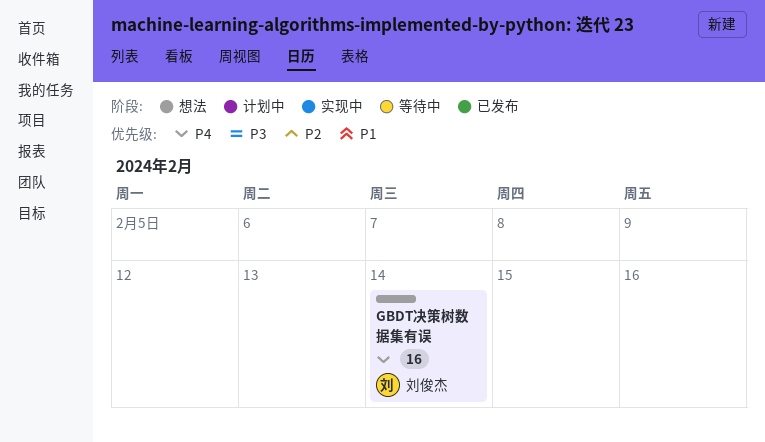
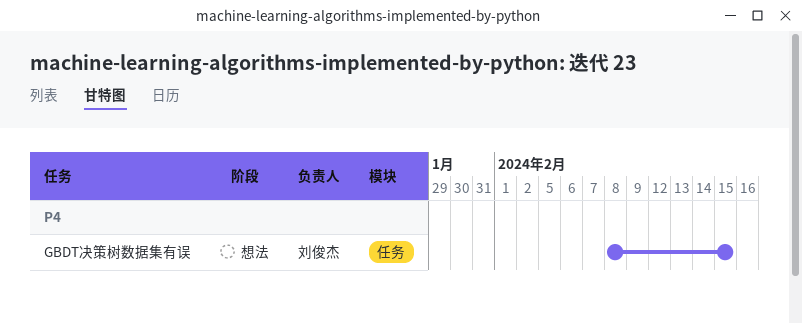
GBDT决策树数据集有误, due: Feb 14 -> Feb 15

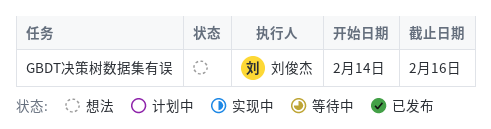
GBDT决策树数据集有误, start: Feb 8 -> Feb 14
GBDT决策树数据集有误, due: Feb 15 -> Feb 16

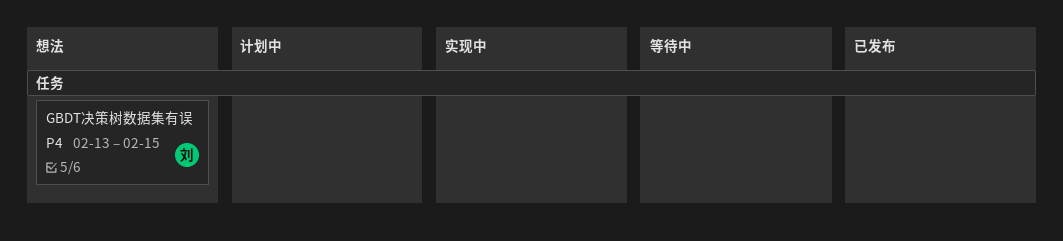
GBDT决策树数据集有误, start: Feb 14 -> Feb 13
GBDT决策树数据集有误, due: Feb 16 -> Feb 15

